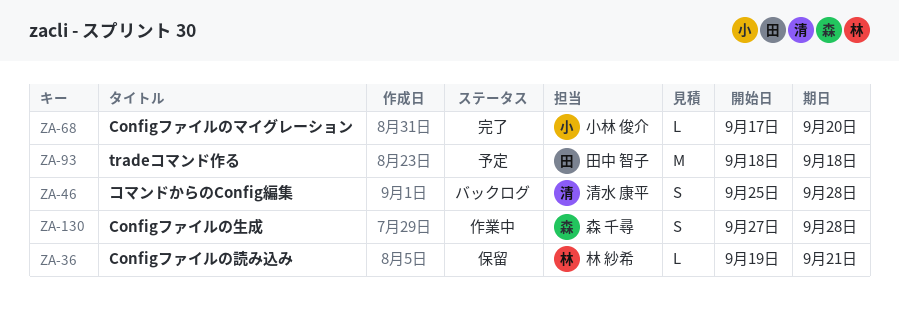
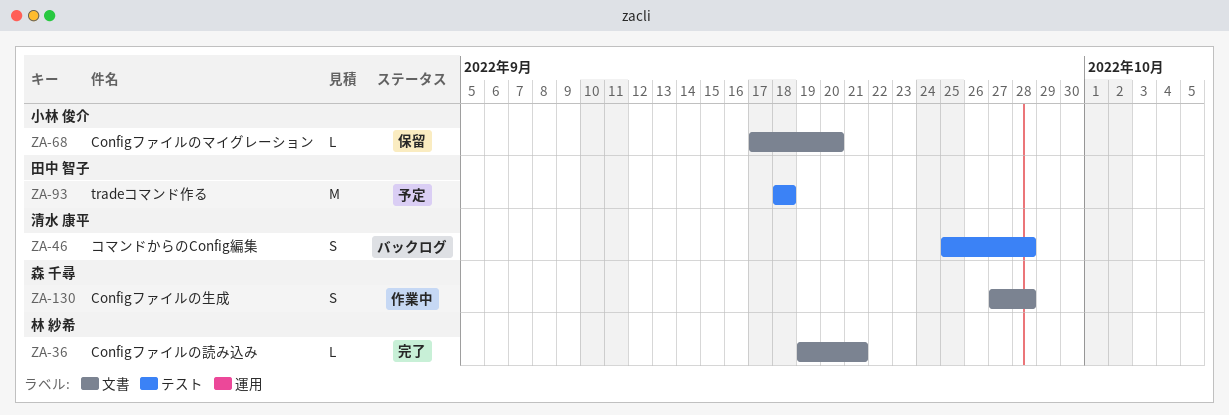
ZA-36, status: 保留 -> 完了
ZA-68, status: 完了 -> 保留

